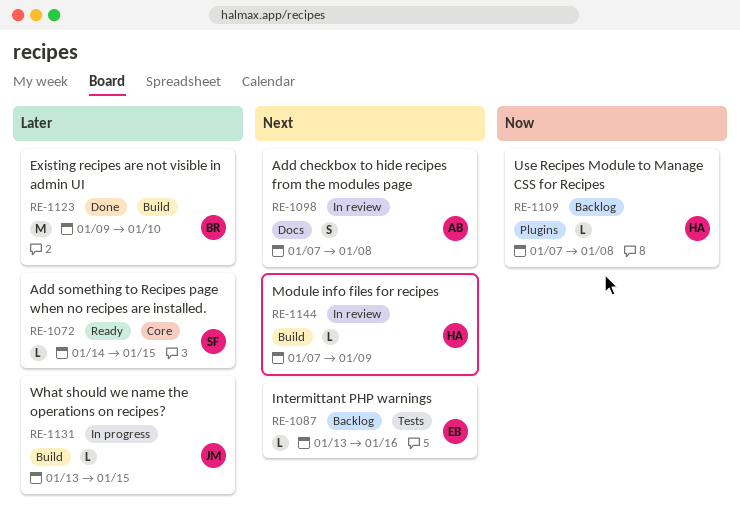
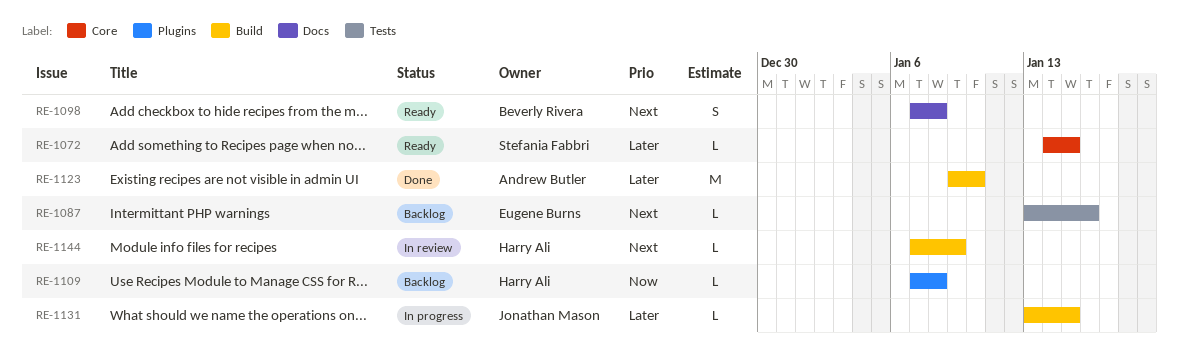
RE-1098, status: In review -> Ready
RE-1098, owner: Andrew Butler -> Beverly Rivera
RE-1123, owner: Beverly Rivera -> Andrew Butler

